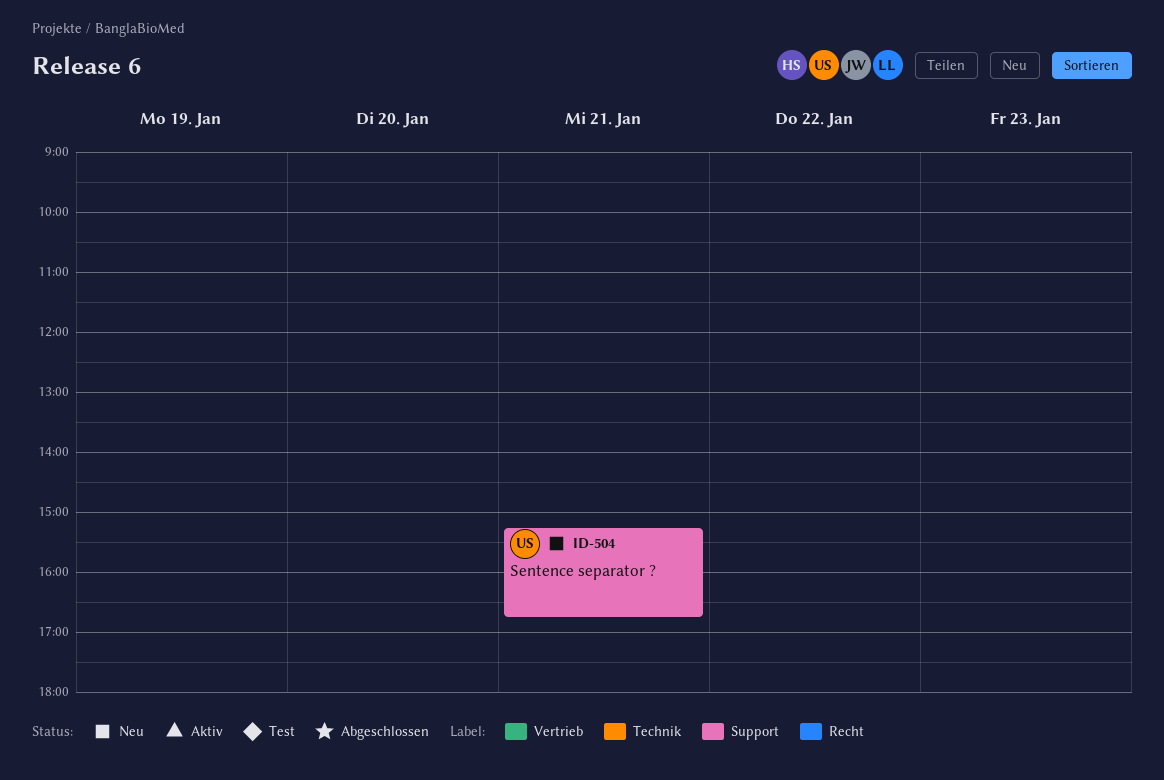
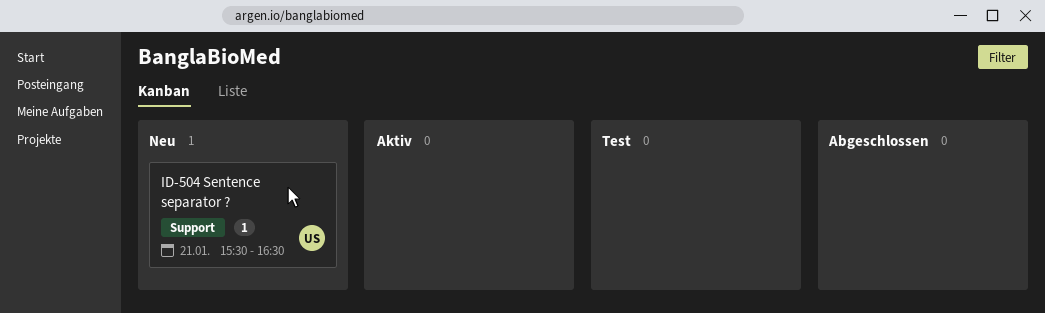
ID-504, begins: 15:15 -> 15:30
ID-504, ends: 16:45 -> 16:30

